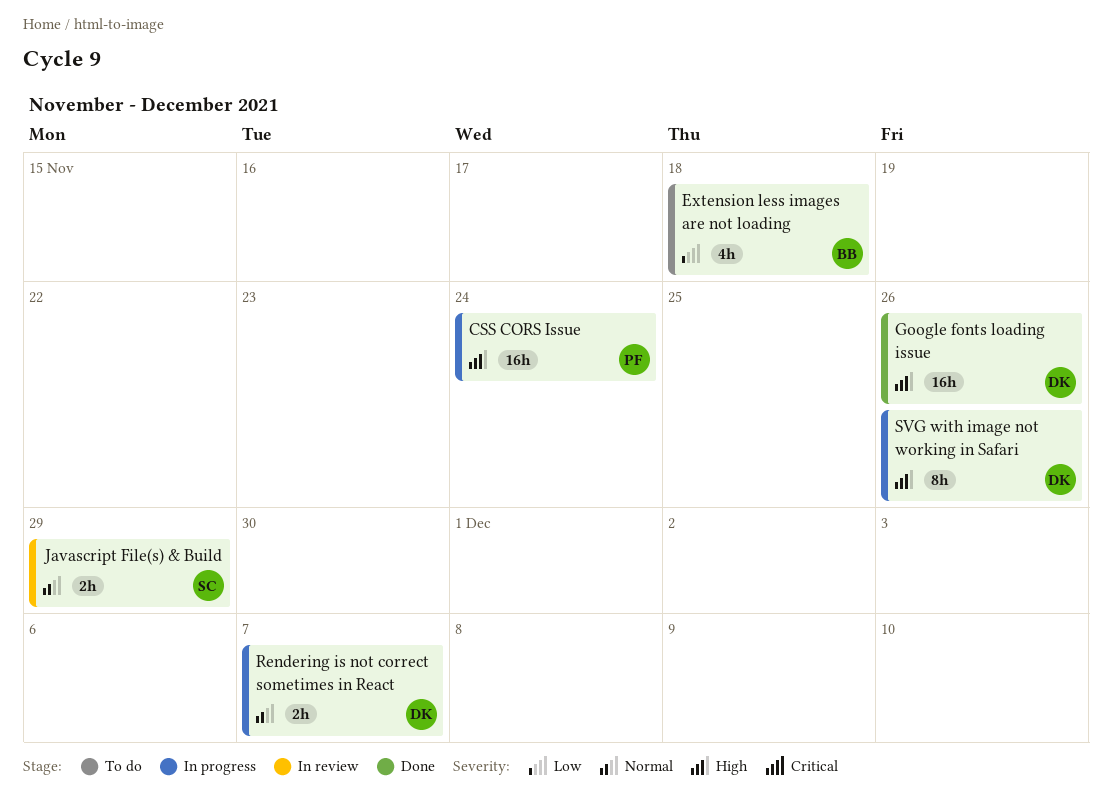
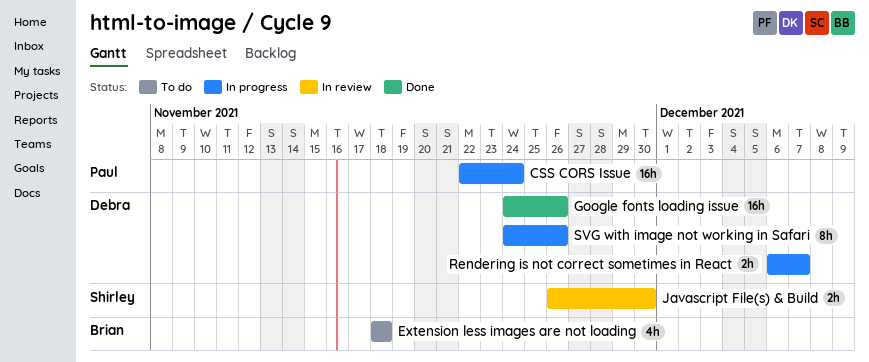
Javascript File(s) & Build, due: Nov 29 -> Nov 30

